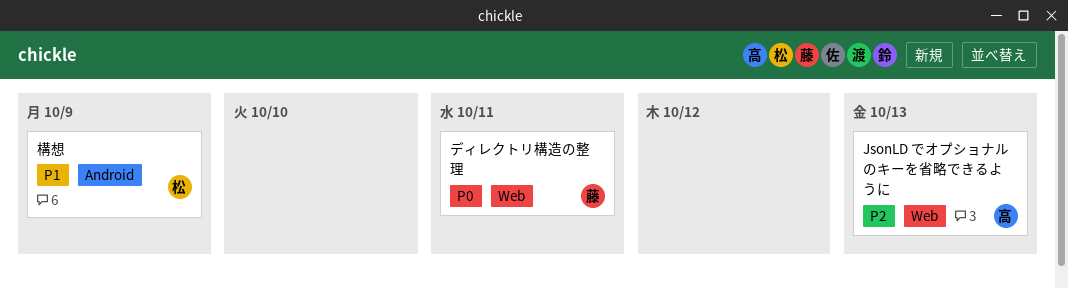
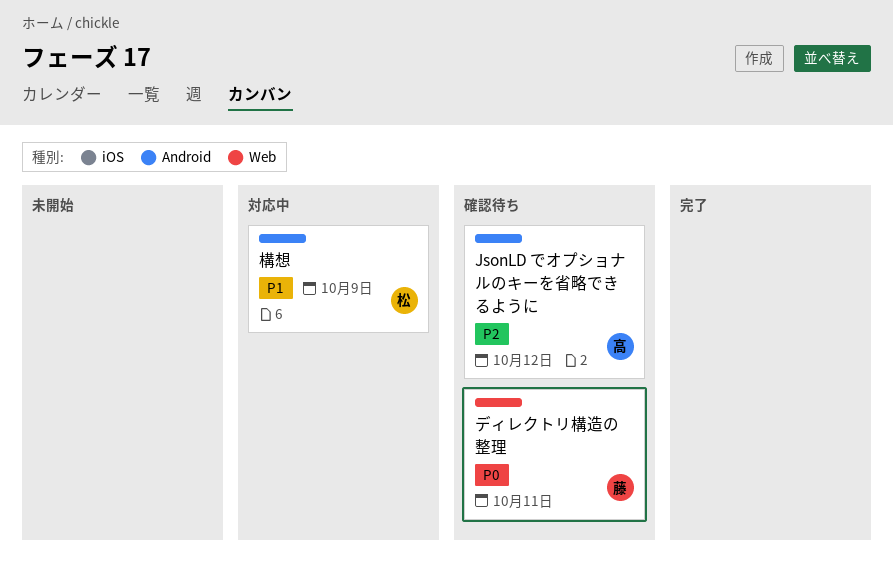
JsonLD でオプショナルのキーを省略できるように, label: Web -> Android
JsonLD でオプショナルのキーを省略できるように, due: Oct 13 -> Oct 12

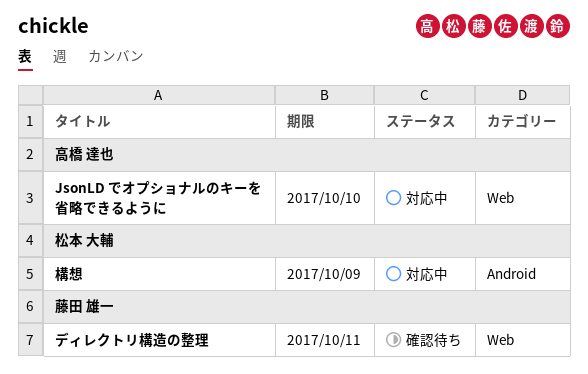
JsonLD でオプショナルのキーを省略できるように, status: 確認待ち -> 対応中
JsonLD でオプショナルのキーを省略できるように, label: Android -> Web
JsonLD でオプショナルのキーを省略できるように, due: Oct 12 -> Oct 10

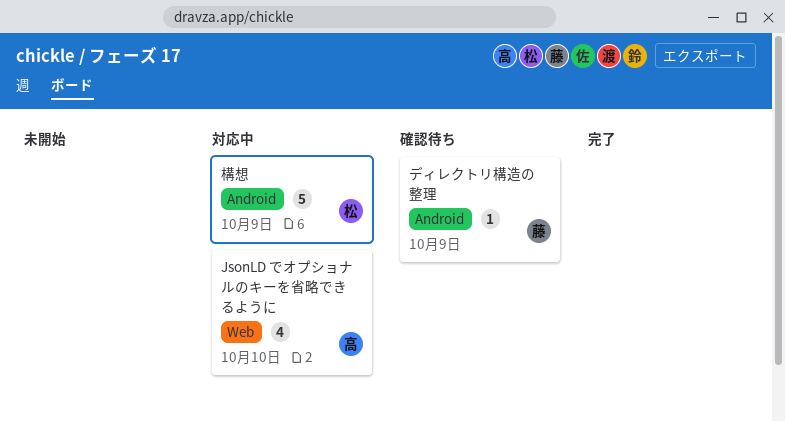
ディレクトリ構造の整理, label: Web -> Android
ディレクトリ構造の整理, due: Oct 11 -> Oct 9

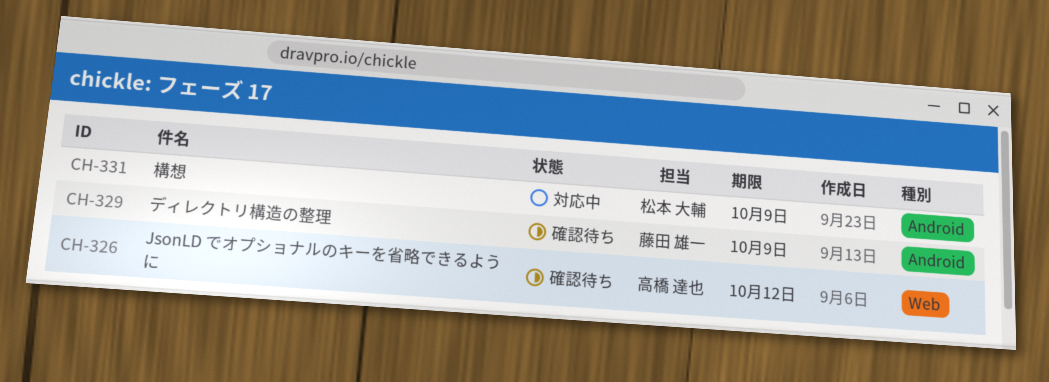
JsonLD でオプショナルのキーを省略できるように, status: 対応中 -> 確認待ち
JsonLD でオプショナルのキーを省略できるように, due: Oct 10 -> Oct 12

